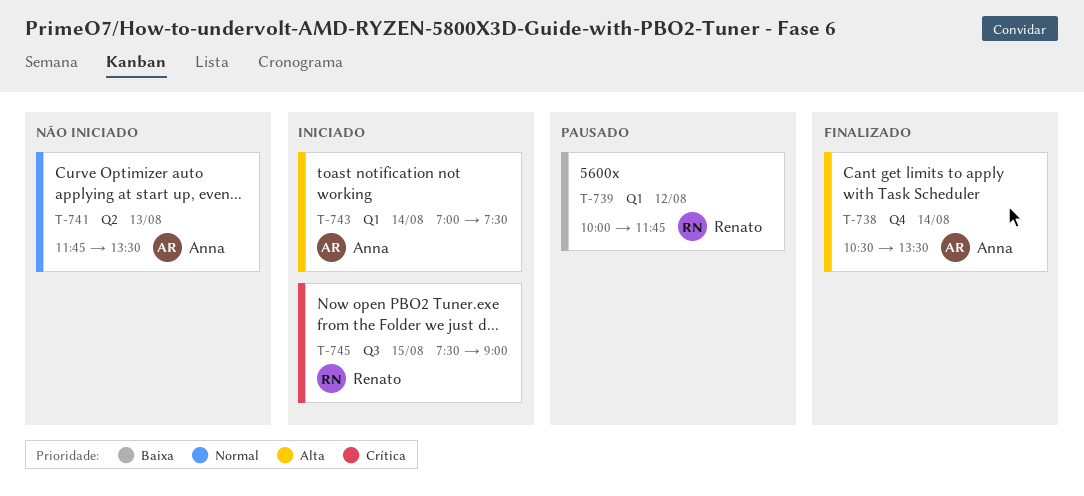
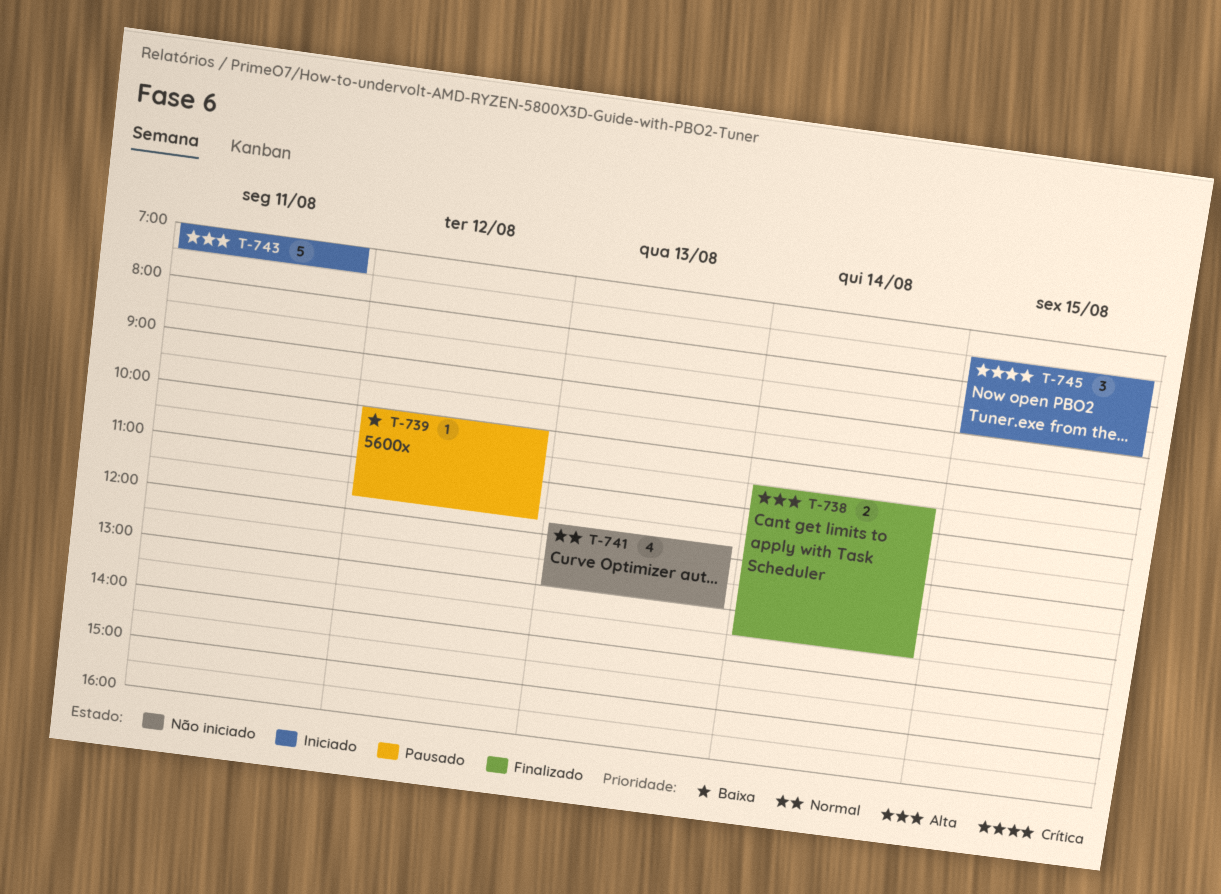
T-741, ends: 13:30 -> 13:00
T-743, day: Aug 14 -> Aug 11

